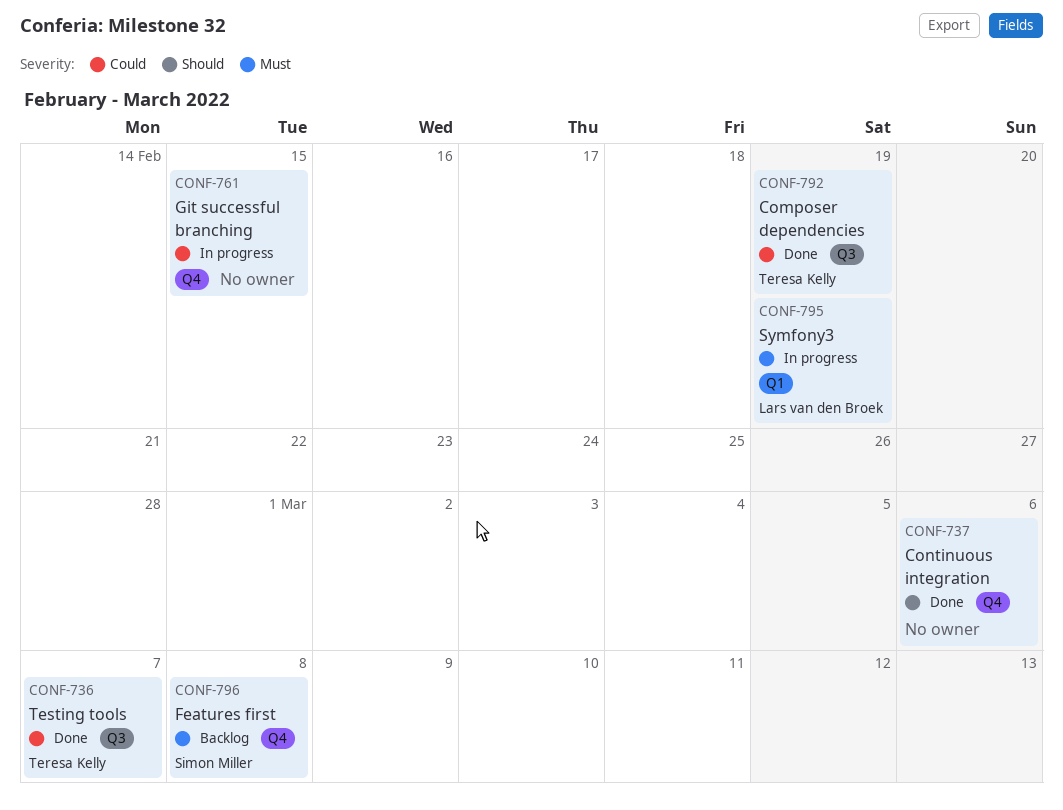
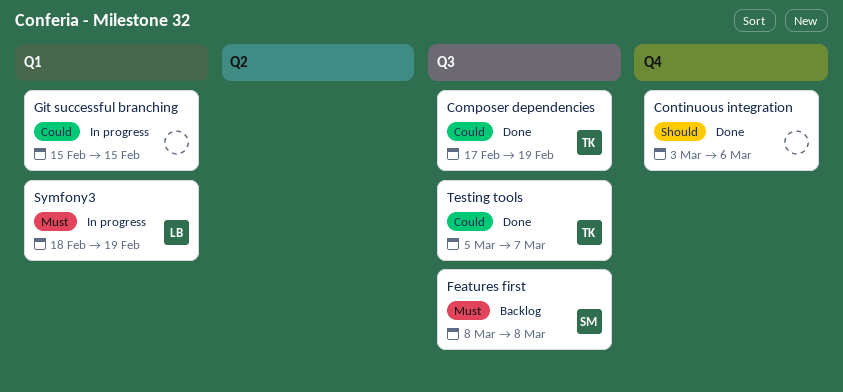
Features first, label: Q4 -> Q3
Git successful branching, label: Q4 -> Q1

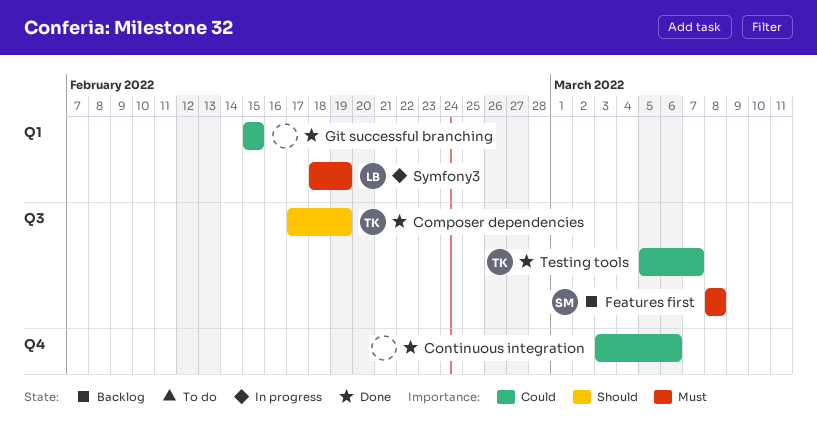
Composer dependencies, priority: Could -> Should
Continuous integration, priority: Should -> Could
Git successful branching, status: In progress -> Done

